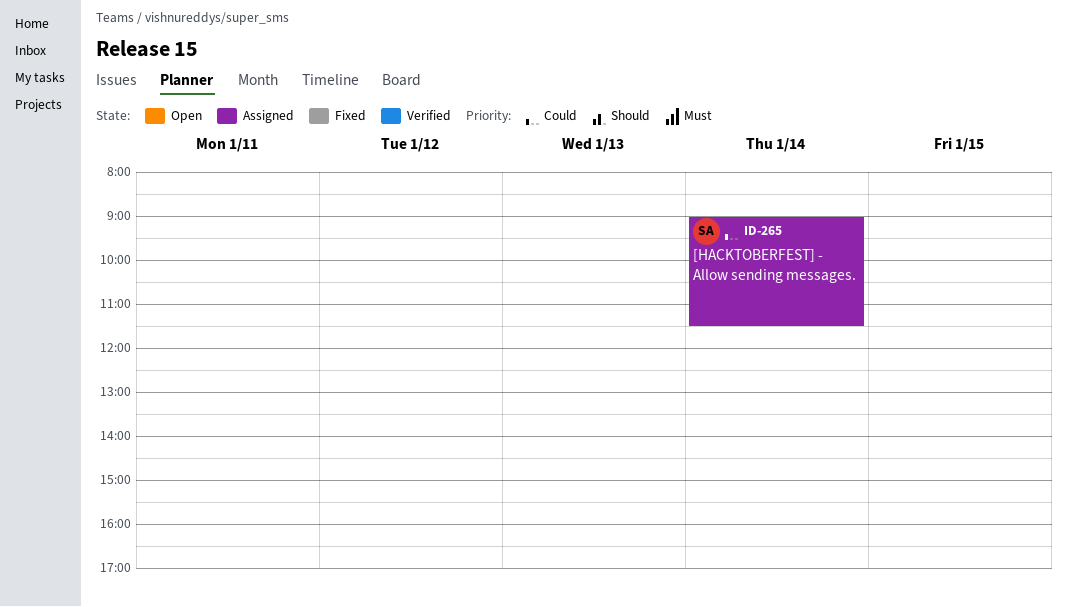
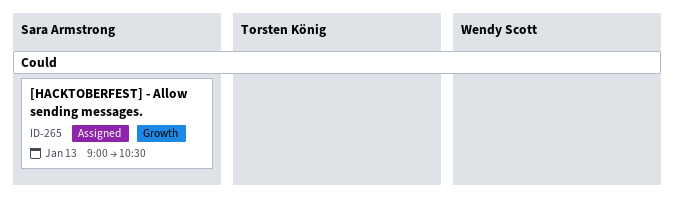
ID-265, day: Jan 14 -> Jan 13
ID-265, ends: 11:30 -> 10:30

